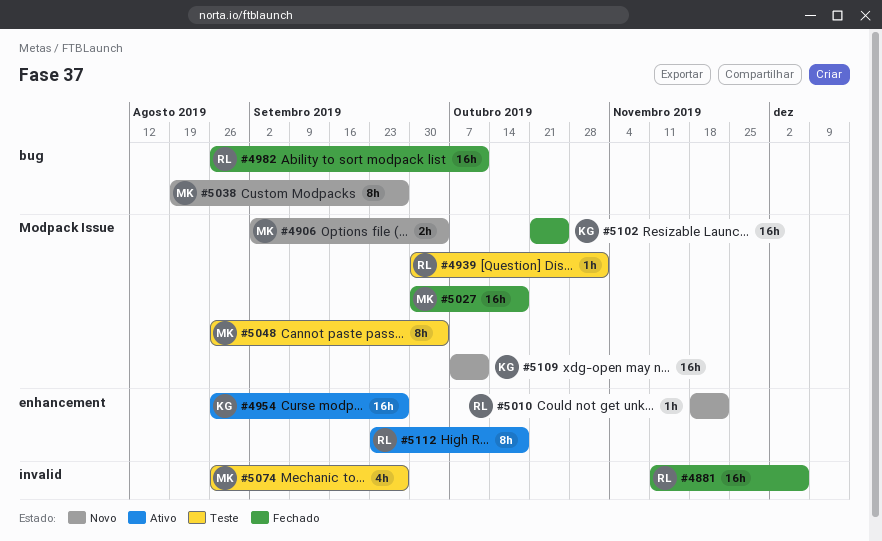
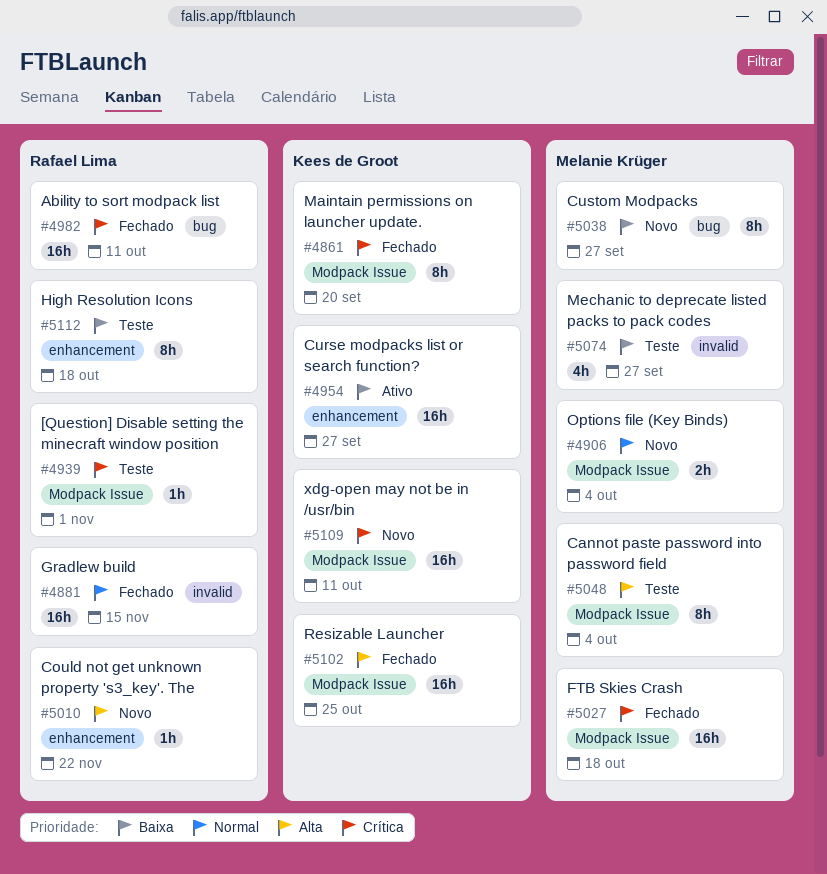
#4861: none -> present
#4881, due: Dec 6 -> Nov 15
#5112, status: Ativo -> Teste

